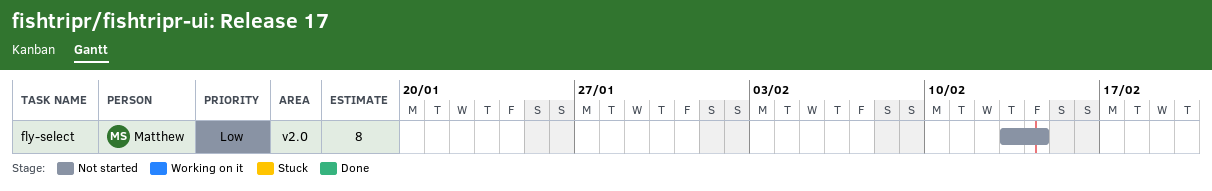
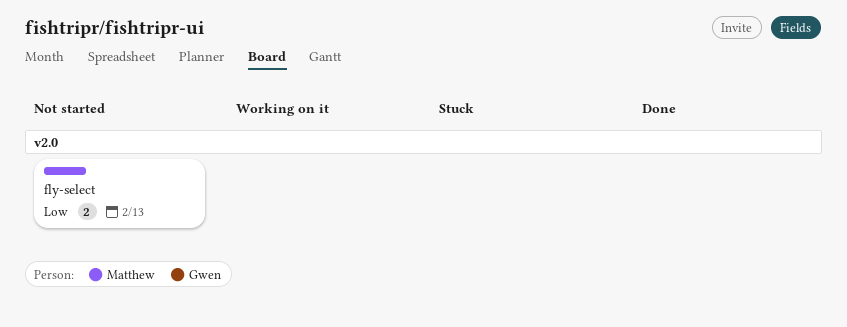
fly-select, estimate: 8 -> 2
fly-select, due: Feb 14 -> Feb 13

